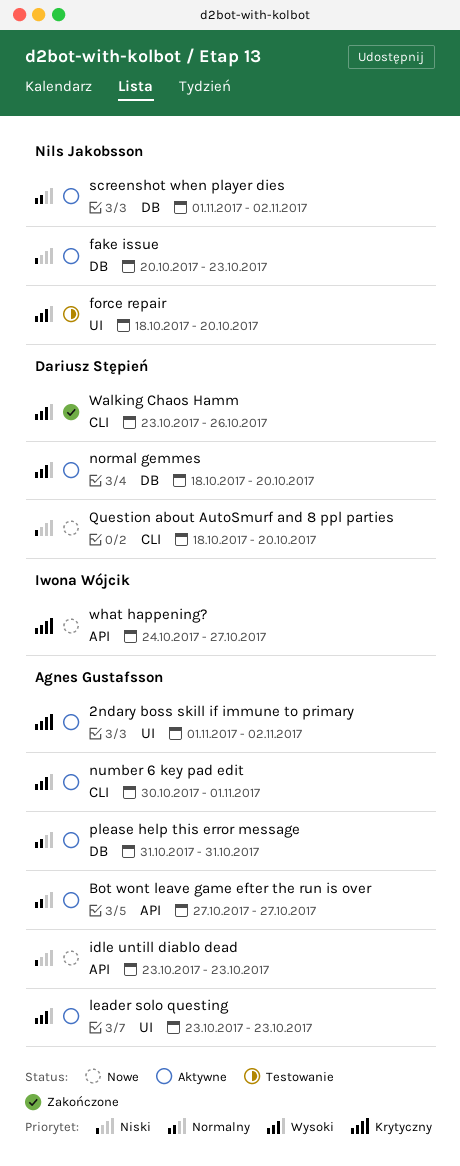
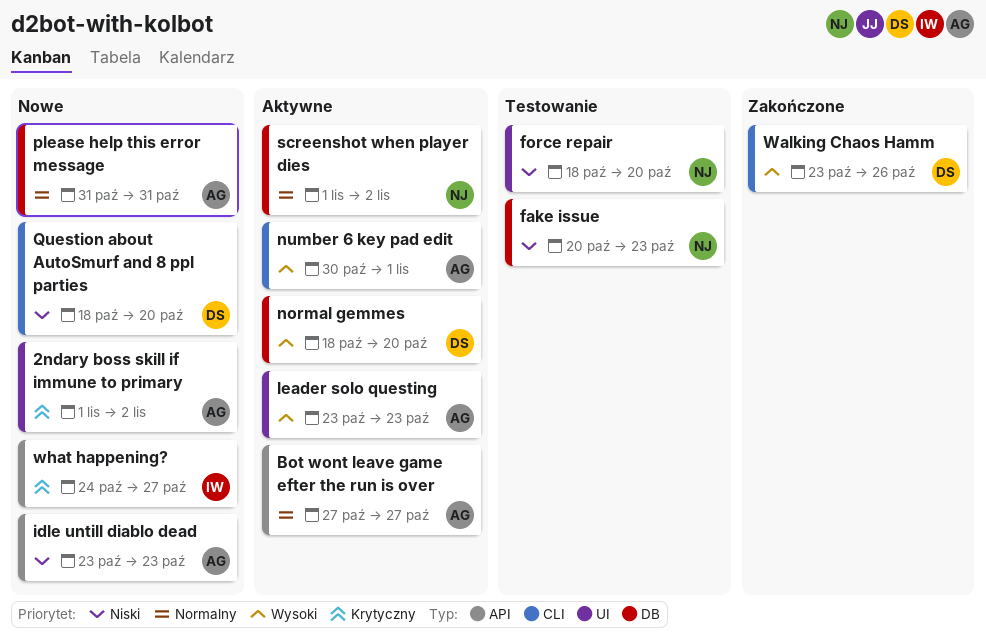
2ndary boss skill if immune to primary, status: Aktywne -> Nowe
fake issue, status: Aktywne -> Testowanie
force repair, priority: Wysoki -> Niski
please help this error message, status: Aktywne -> Nowe

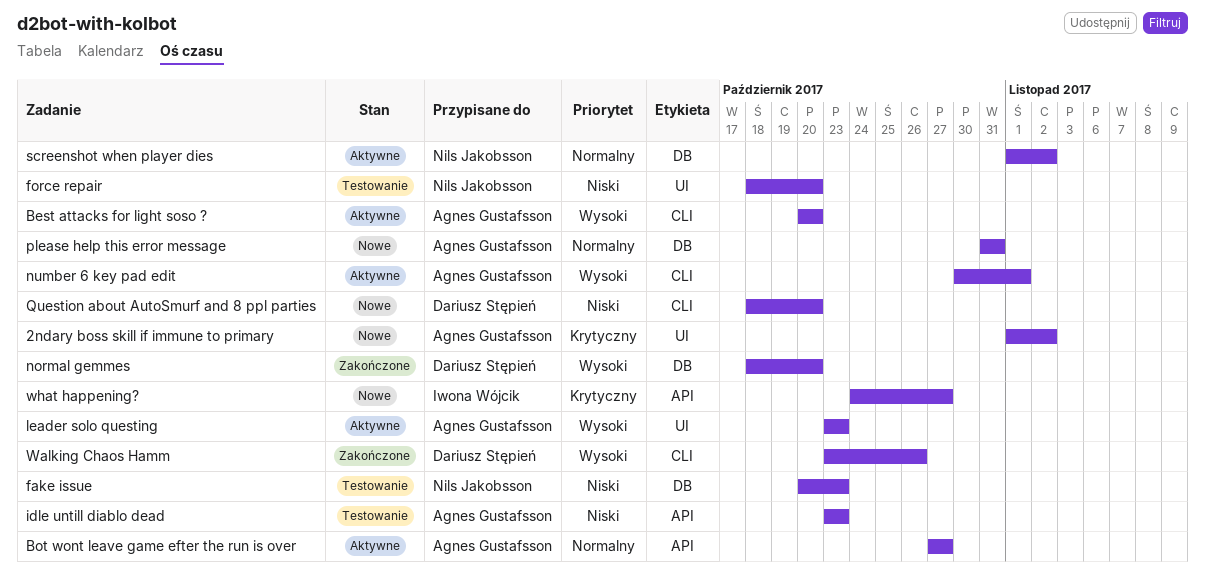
Best attacks for light soso ?: none -> present
idle untill diablo dead, status: Nowe -> Testowanie
normal gemmes, status: Aktywne -> Zakończone

